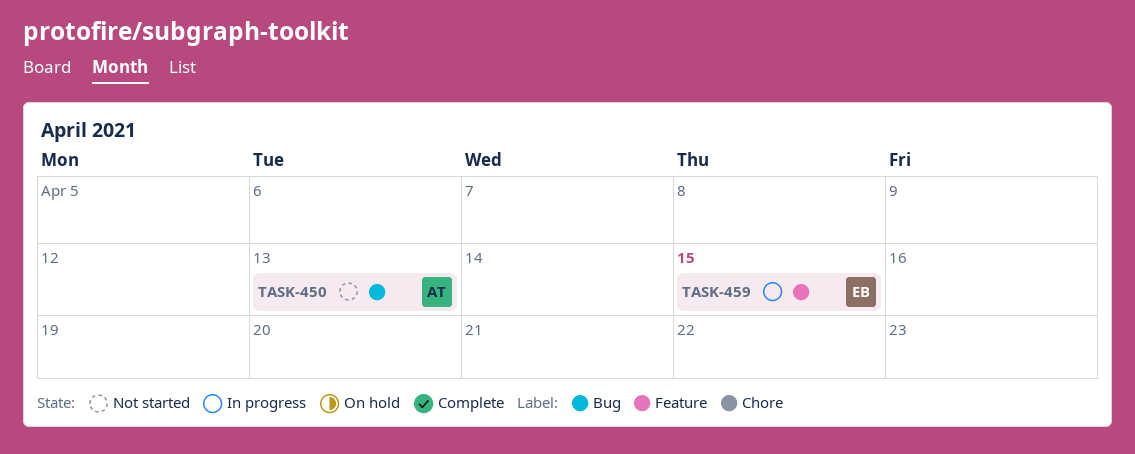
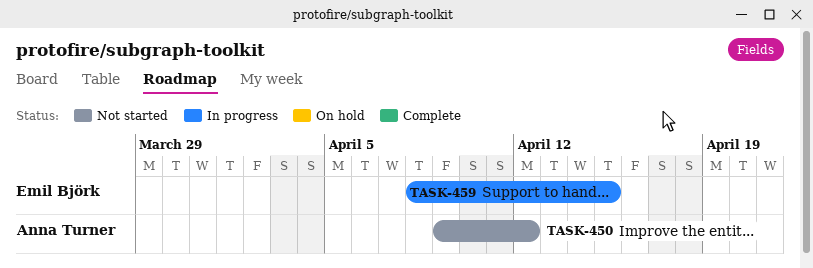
TASK-450, due: Apr 13 -> Apr 12

